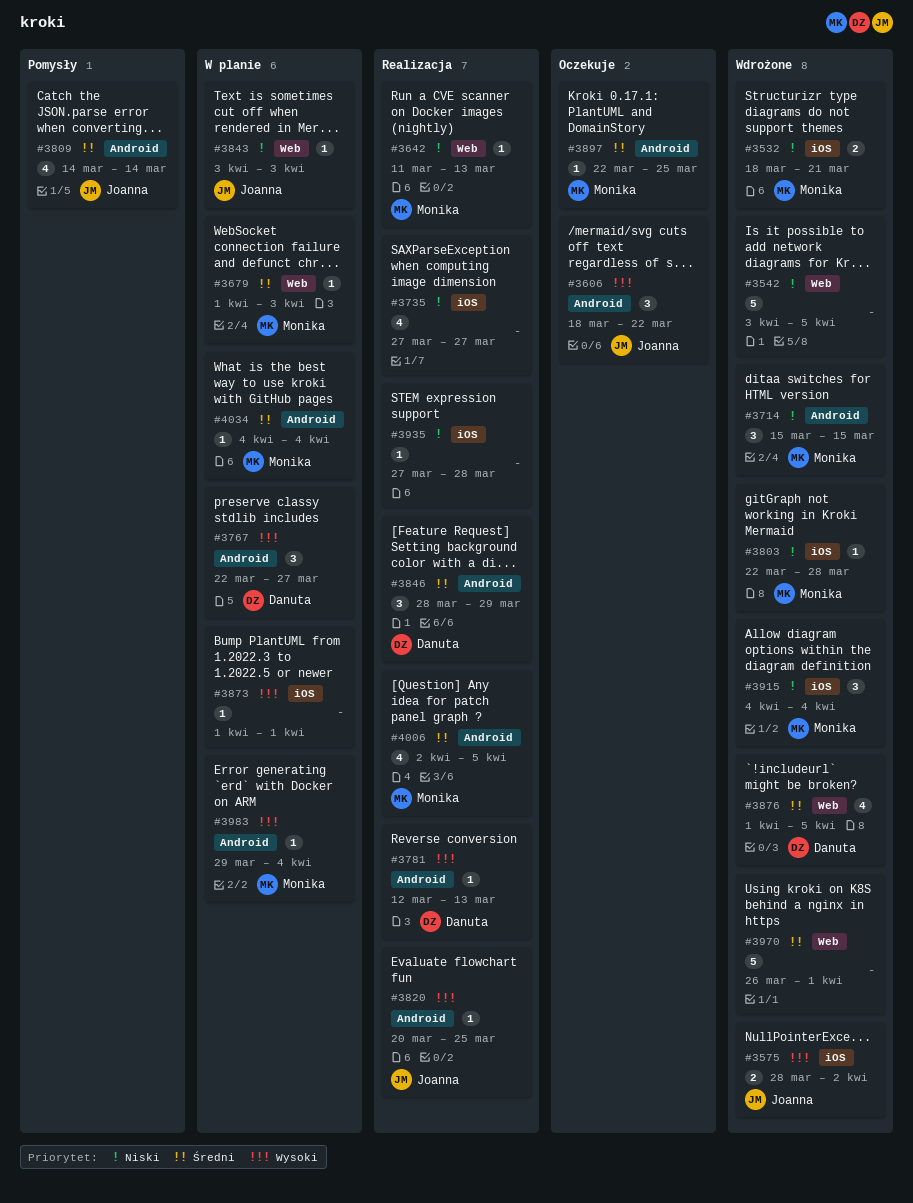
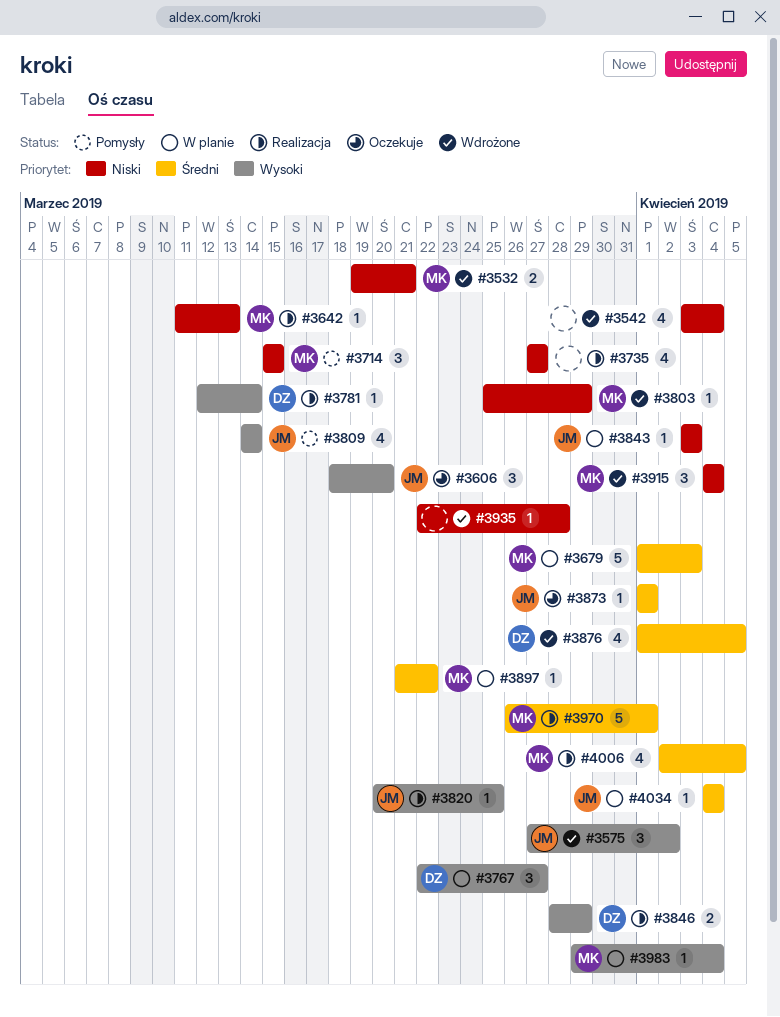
#3532, start: Mar 18 -> Mar 19
#3542, estimate: 5 -> 4
#3542, due: Apr 5 -> Apr 4
#3575, estimate: 2 -> 3
#3575, start: Mar 28 -> Mar 27
#3606, due: Mar 22 -> Mar 20
#3679, estimate: 1 -> 5
#3714, status: Wdrożone -> Pomysły
#3781, due: Mar 13 -> Mar 14
#3803, start: Mar 22 -> Mar 25
#3803, due: Mar 28 -> Mar 29
#3809, priority: Średni -> Wysoki
#3846, priority: Średni -> Wysoki
#3846, estimate: 3 -> 2
#3873, status: W planie -> Oczekuje
#3873, owner: none -> Joanna
#3873, priority: Wysoki -> Średni
#3897, status: Oczekuje -> W planie
#3897, start: Mar 22 -> Mar 21
#3897, due: Mar 25 -> Mar 22
#3935, status: Realizacja -> Wdrożone
#3935, start: Mar 27 -> Mar 22
#3970, status: Wdrożone -> Realizacja
#3970, owner: none -> Monika
#4034, owner: Monika -> Joanna

